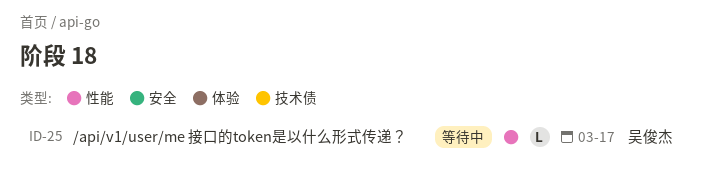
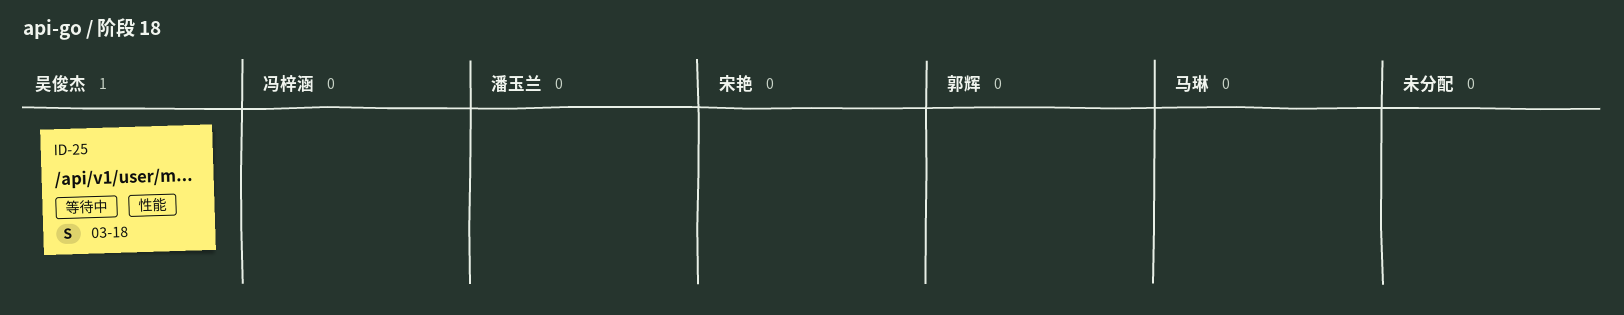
ID-25, estimate: L -> S
ID-25, due: Mar 17 -> Mar 18

